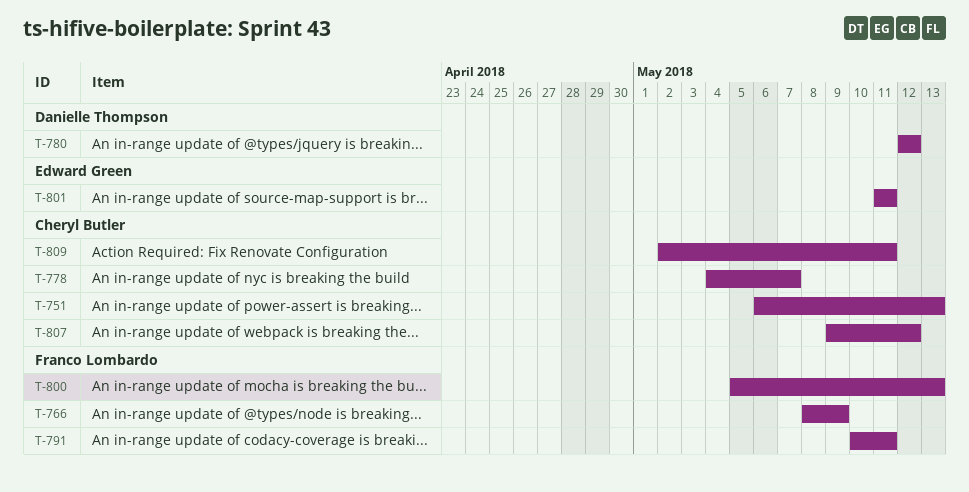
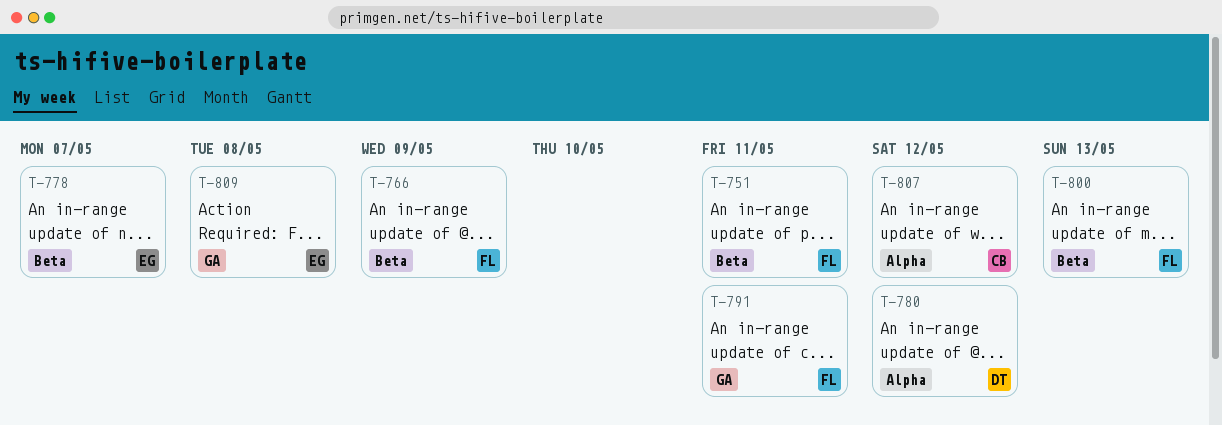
T-751, owner: Cheryl Butler -> Franco Lombardo
T-751, due: May 13 -> May 11
T-778, owner: Cheryl Butler -> Edward Green
T-801: present -> none
T-809, owner: Cheryl Butler -> Edward Green
T-809, due: May 11 -> May 8

